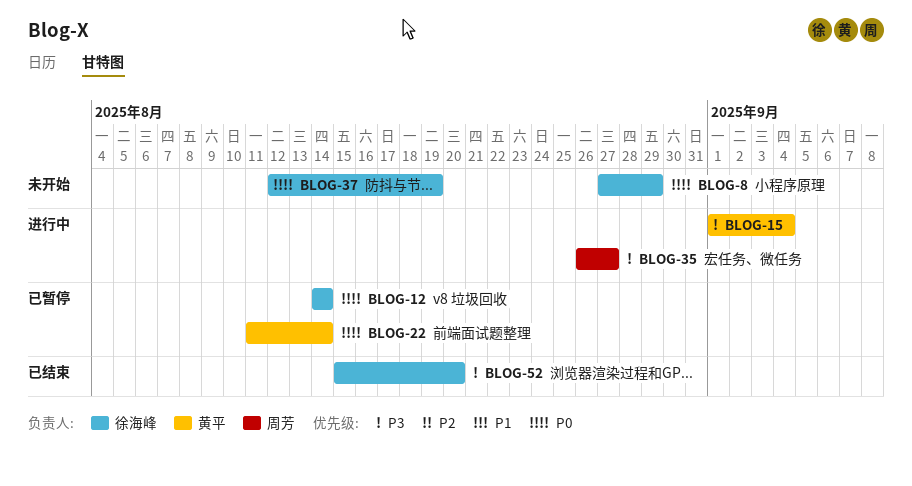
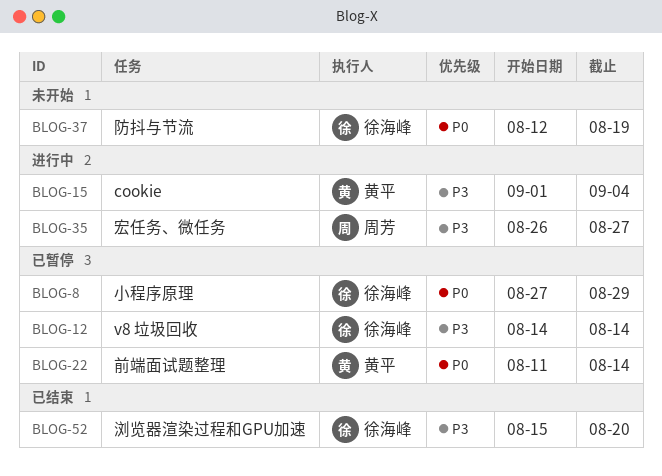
BLOG-8, status: 未开始 -> 已暂停
BLOG-12, priority: P0 -> P3

